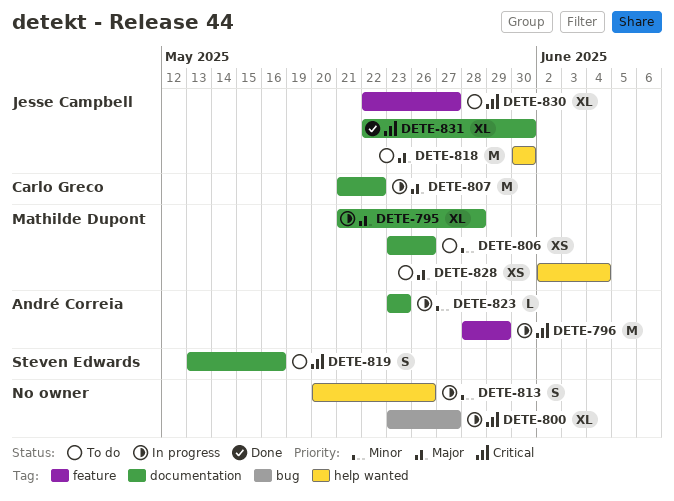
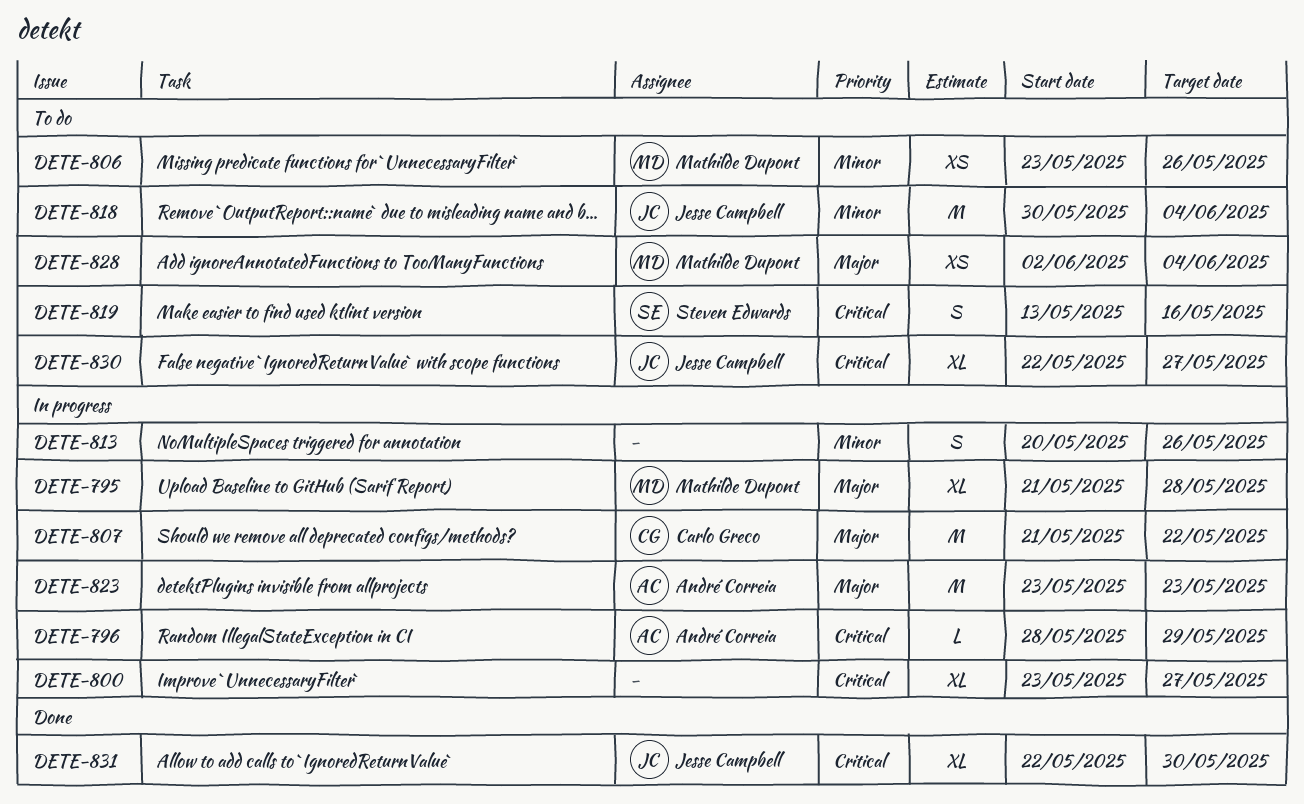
DETE-796, estimate: M -> L
DETE-818, priority: Major -> Minor
DETE-818, due: May 30 -> Jun 4
DETE-823, priority: Minor -> Major
DETE-823, estimate: L -> M

